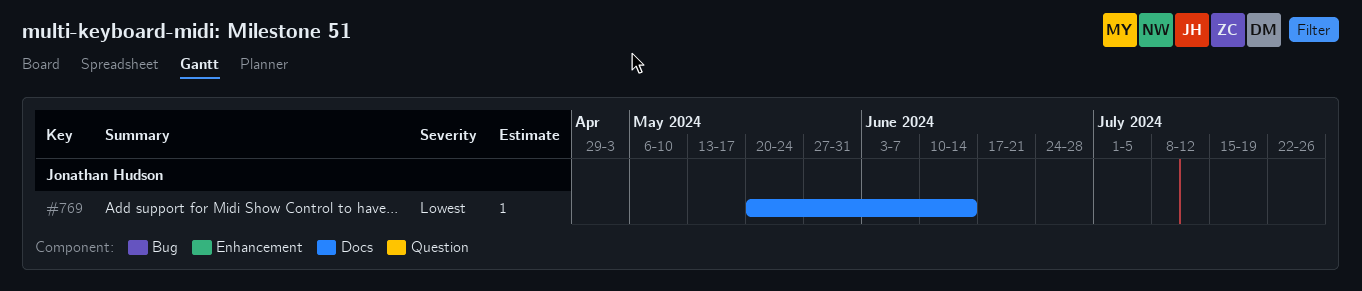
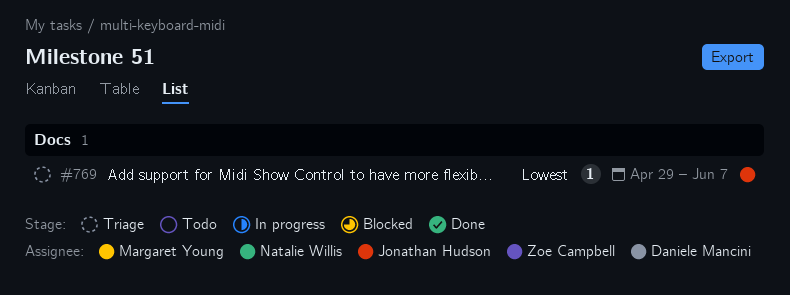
#769, start: May 20 -> Apr 29
#769, due: Jun 14 -> Jun 7

